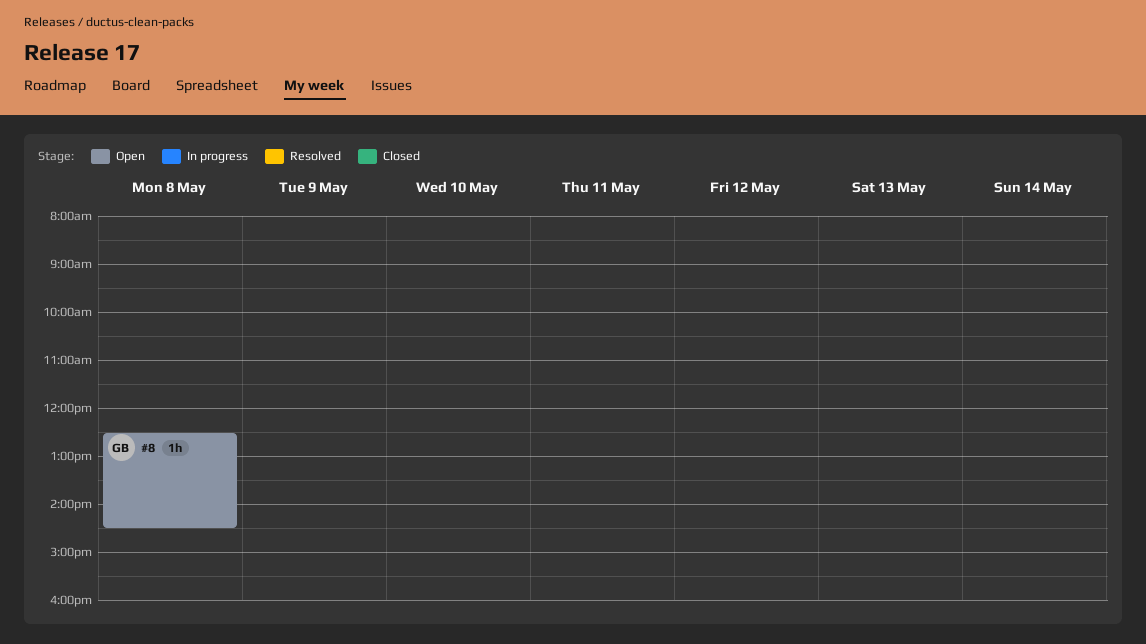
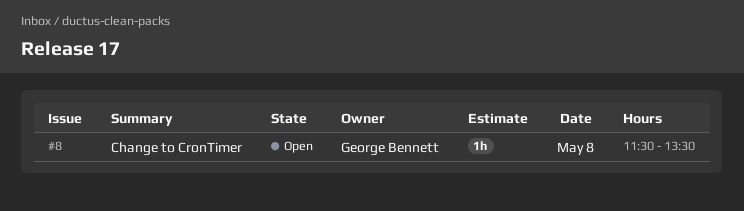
#8, begins: 12:30 -> 11:30
#8, ends: 14:30 -> 13:30

